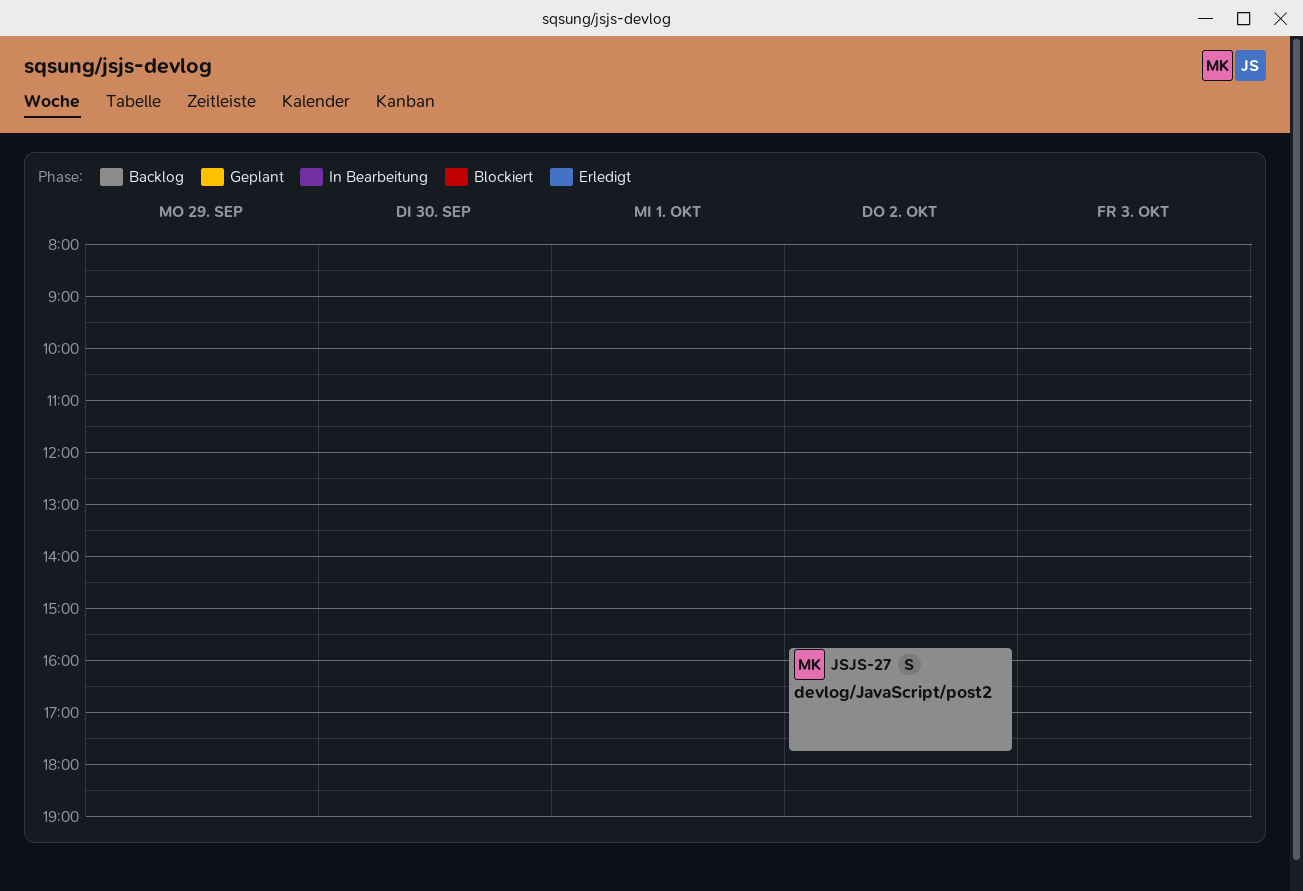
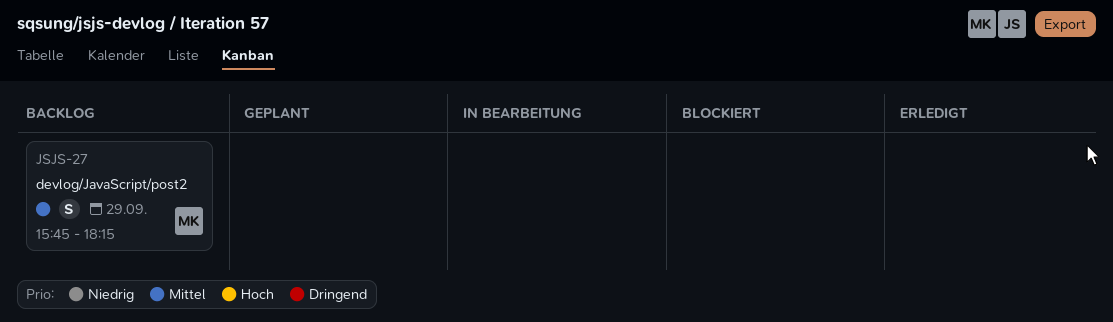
JSJS-27, day: Oct 2 -> Sep 29
JSJS-27, ends: 17:45 -> 18:15

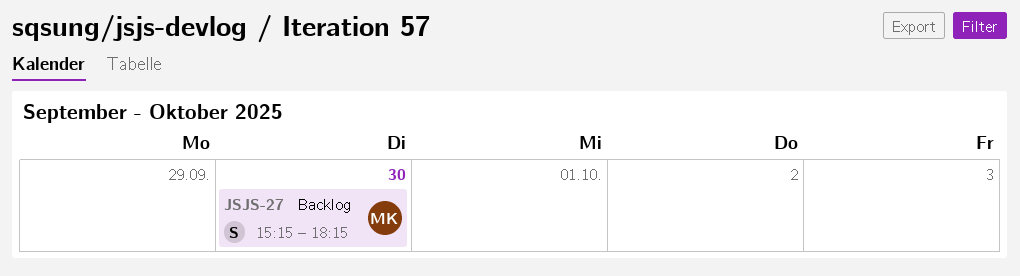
JSJS-27, day: Sep 29 -> Sep 30
JSJS-27, begins: 15:45 -> 15:15

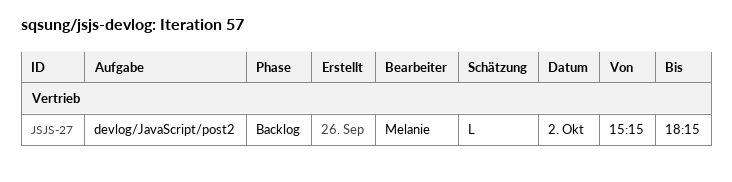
JSJS-27, estimate: S -> L
JSJS-27, day: Sep 30 -> Oct 2

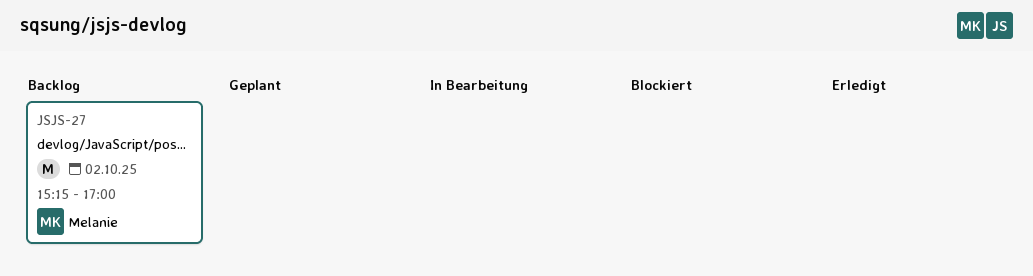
JSJS-27, estimate: L -> M
JSJS-27, ends: 18:15 -> 17:00

